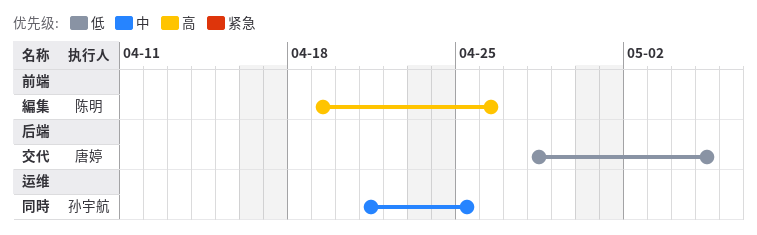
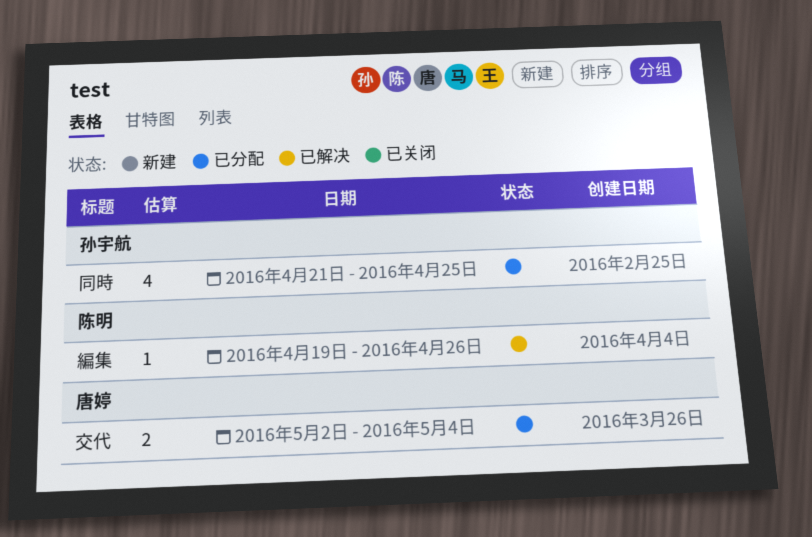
交代, start: Apr 28 -> May 2
交代, due: May 5 -> May 4

